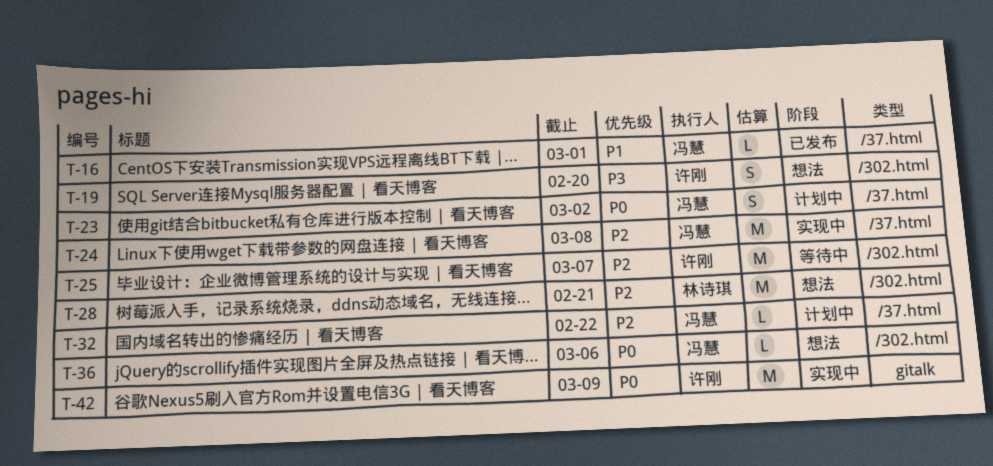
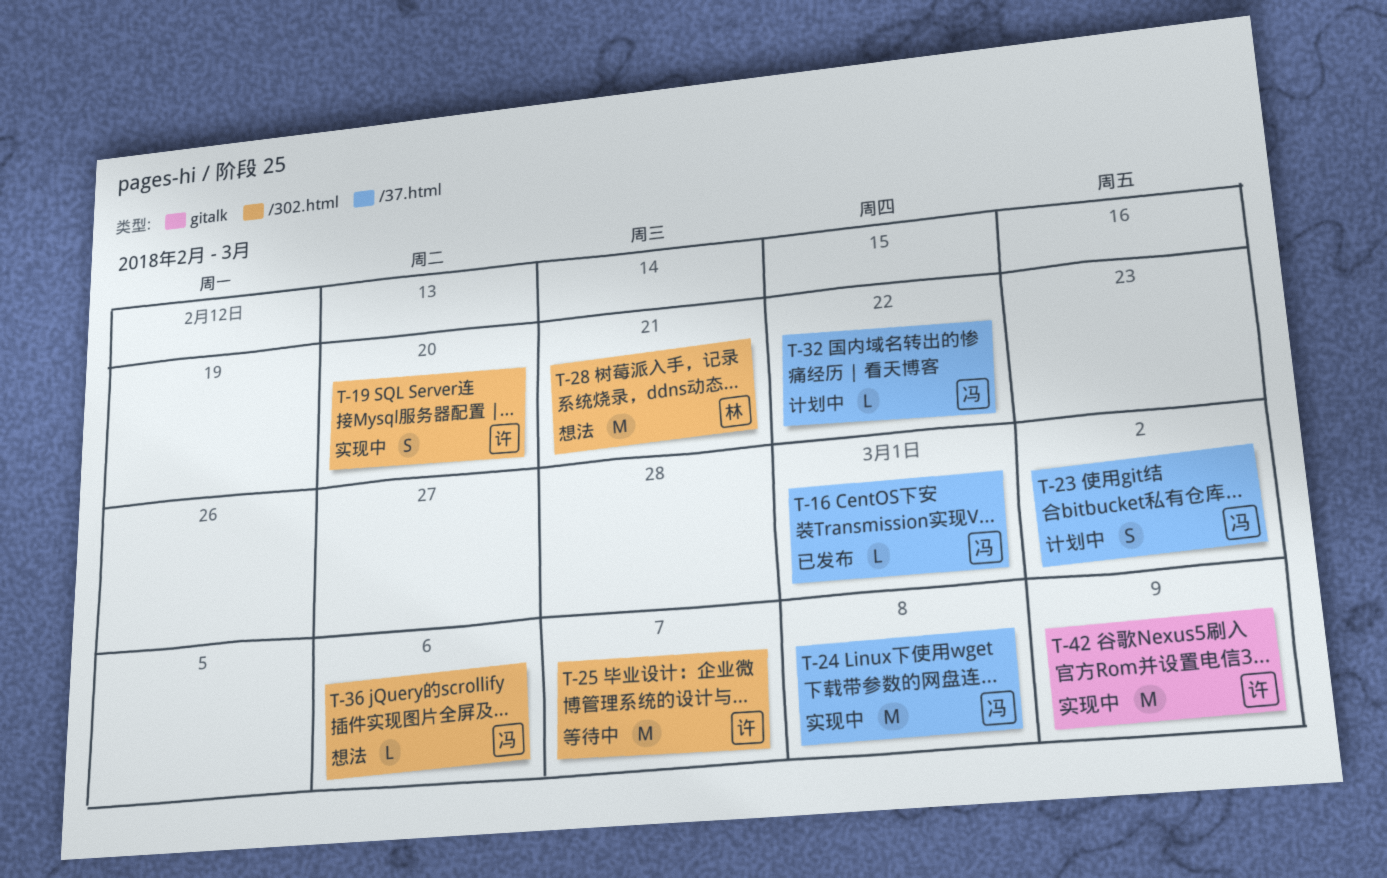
T-19, status: 想法 -> 实现中

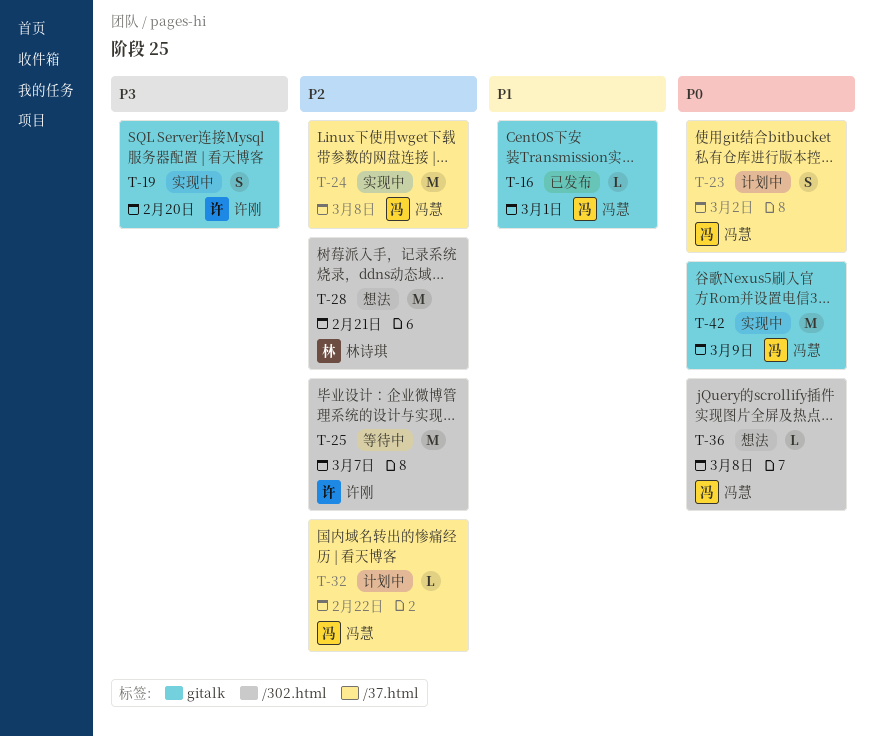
T-16, label: /37.html -> gitalk
T-19, label: /302.html -> gitalk
T-36, due: Mar 6 -> Mar 8
T-42, owner: 许刚 -> 冯慧

